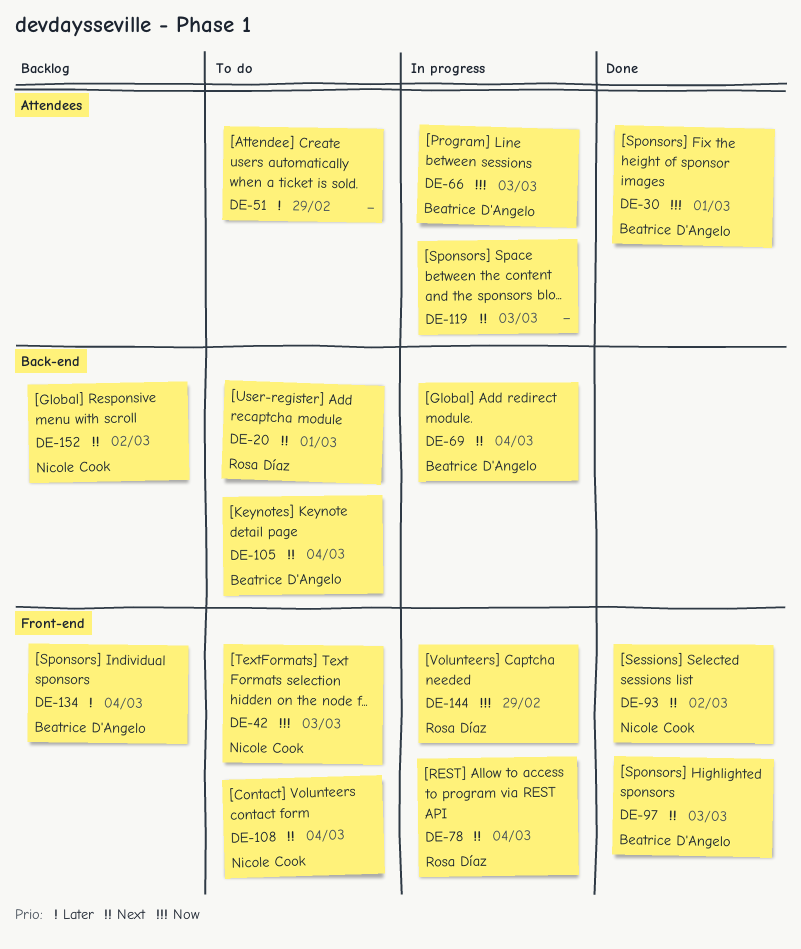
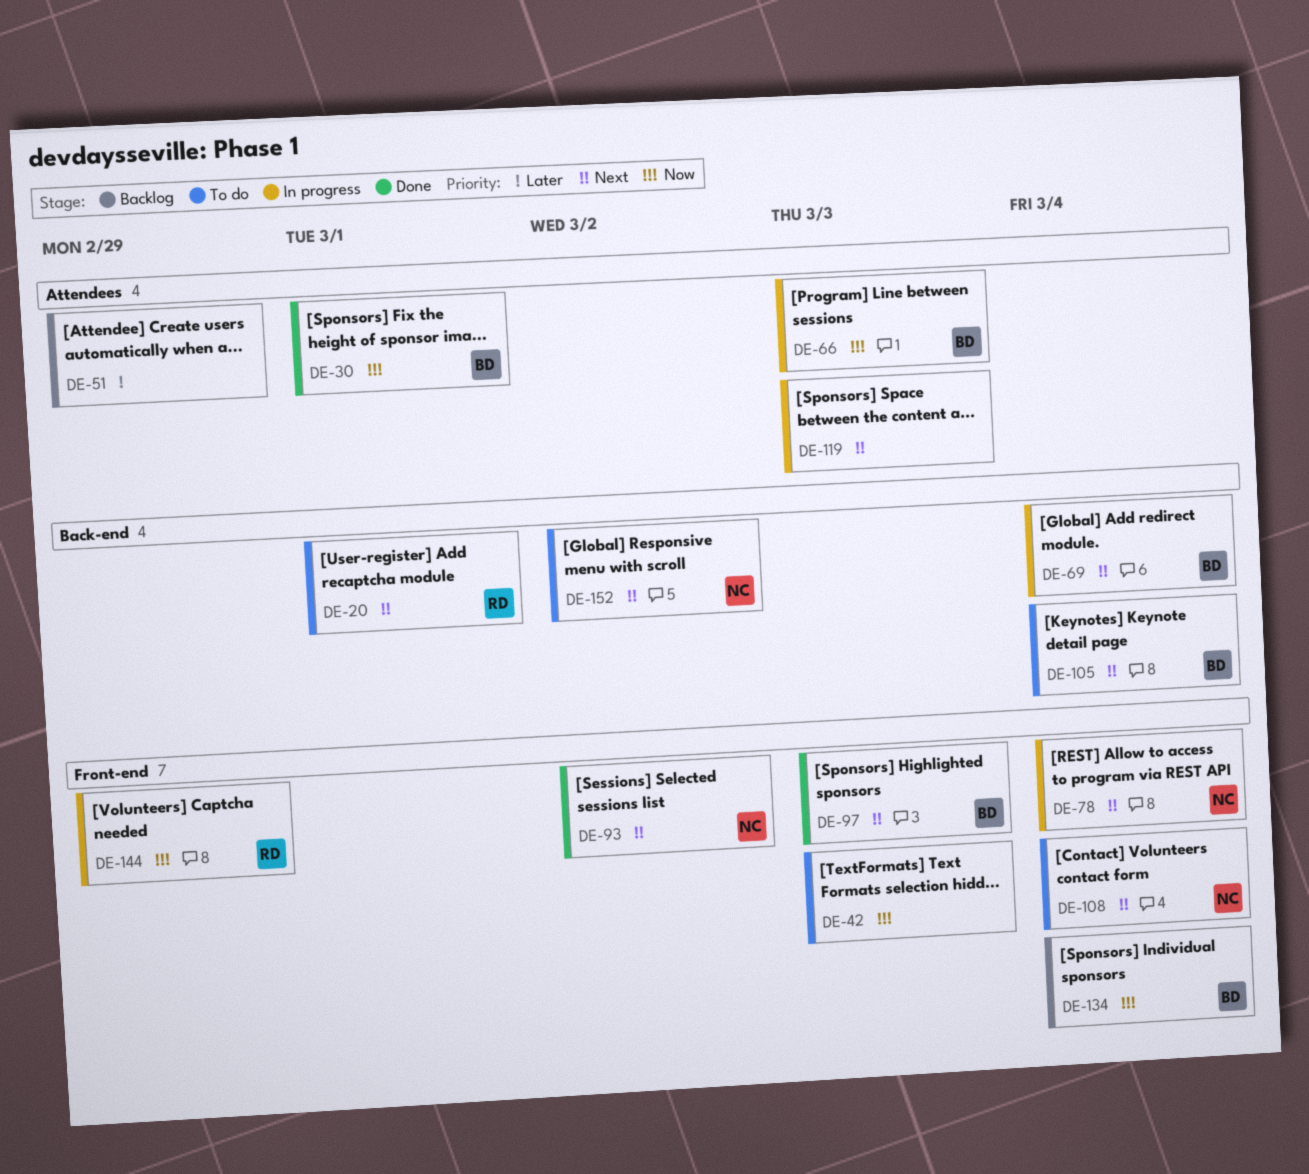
DE-42, owner: Nicole Cook -> none
DE-51, status: To do -> Backlog
DE-78, owner: Rosa Díaz -> Nicole Cook
DE-134, priority: Later -> Now
DE-152, status: Backlog -> To do

